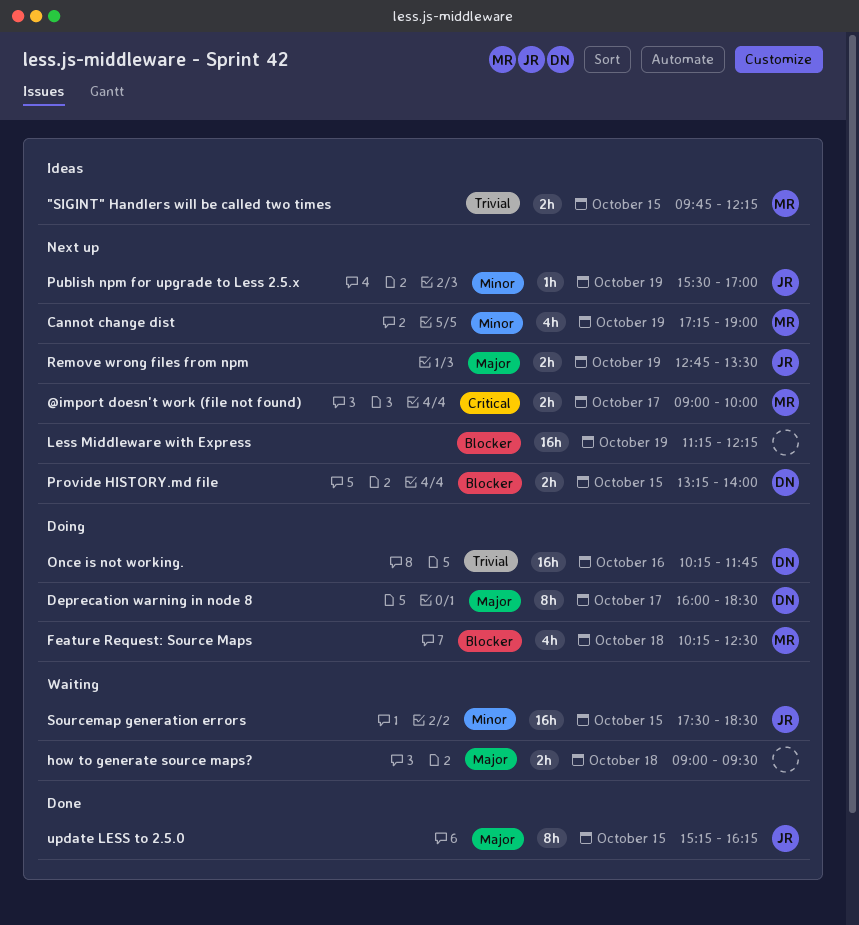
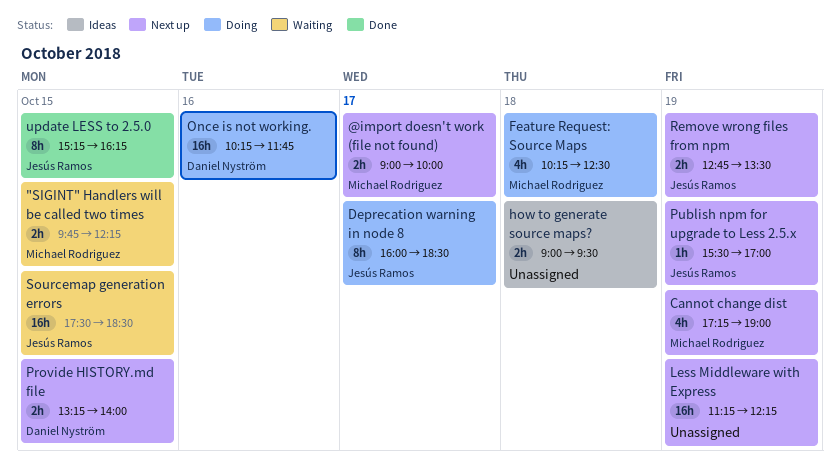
"SIGINT" Handlers will be called two times, status: Ideas -> Waiting
Deprecation warning in node 8, owner: Daniel Nyström -> Jesús Ramos
how to generate source maps?, status: Waiting -> Ideas

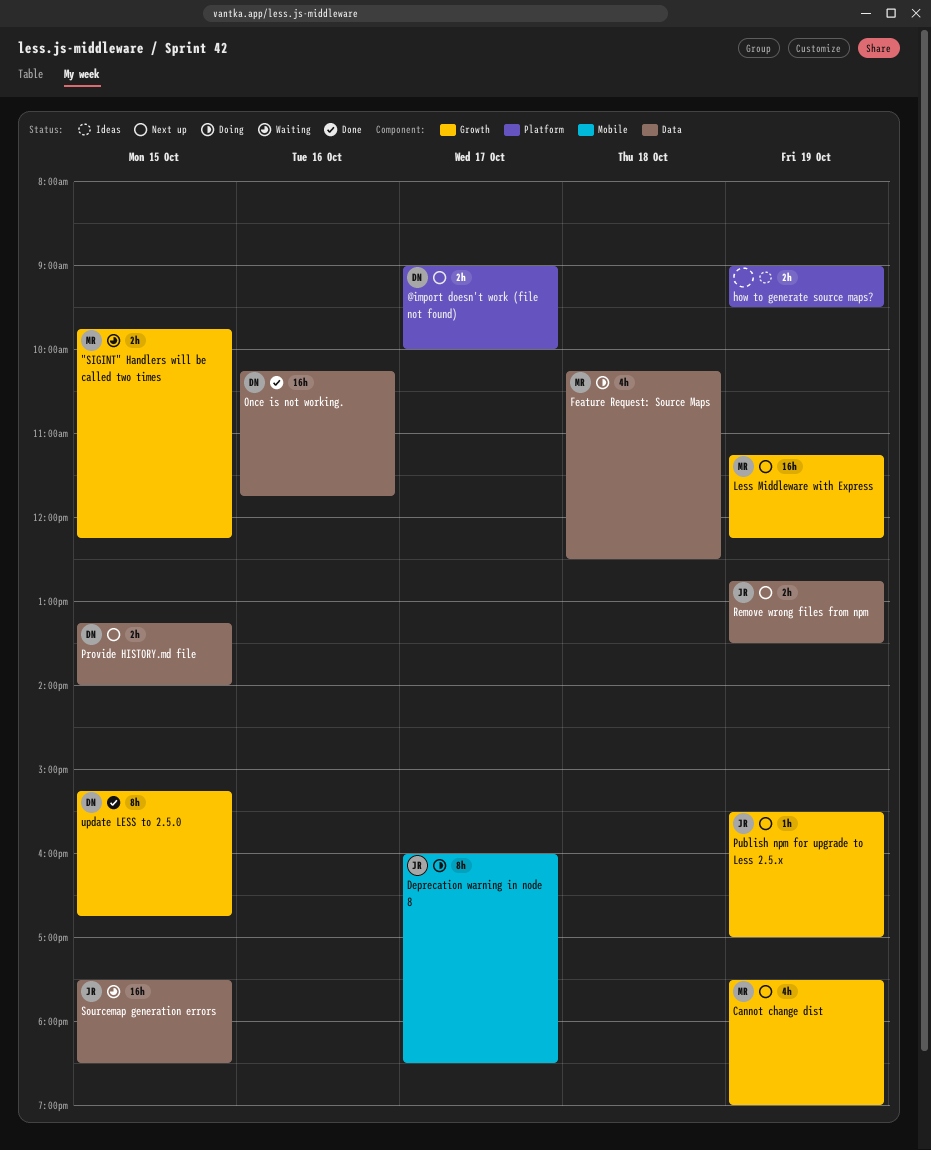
@import doesn't work (file not found), owner: Michael Rodriguez -> Daniel Nyström
Cannot change dist, begins: 17:15 -> 17:30
how to generate source maps?, day: Oct 18 -> Oct 19
Less Middleware with Express, owner: none -> Michael Rodriguez
Once is not working., status: Doing -> Done
update LESS to 2.5.0, owner: Jesús Ramos -> Daniel Nyström
update LESS to 2.5.0, ends: 16:15 -> 16:45

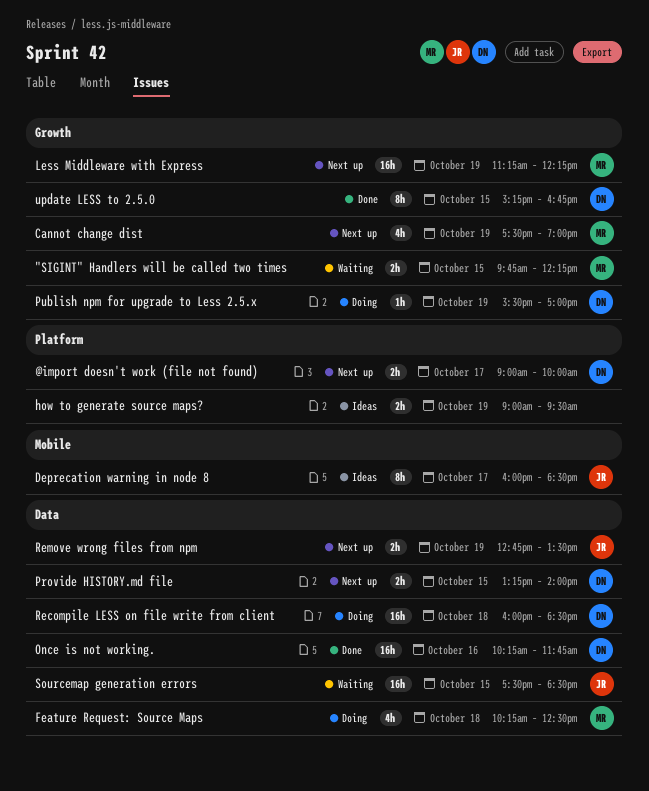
Deprecation warning in node 8, status: Doing -> Ideas
Publish npm for upgrade to Less 2.5.x, status: Next up -> Doing
Publish npm for upgrade to Less 2.5.x, owner: JR -> DN
Recompile LESS on file write from client: none -> present

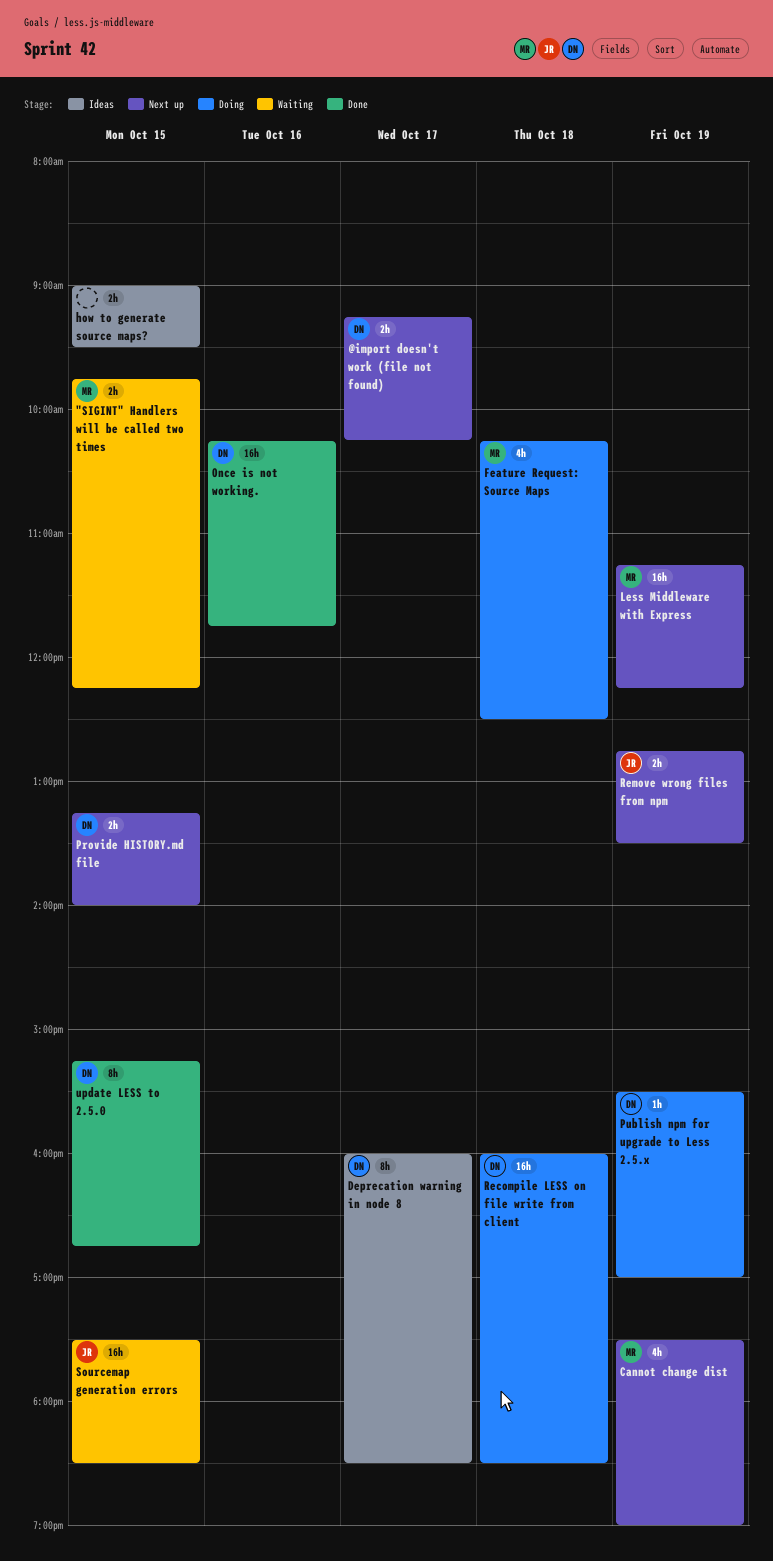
@import doesn't work (file not found), begins: 09:00 -> 09:15
@import doesn't work (file not found), ends: 10:00 -> 10:15
Deprecation warning in node 8, owner: JR -> DN
how to generate source maps?, day: Oct 19 -> Oct 15

